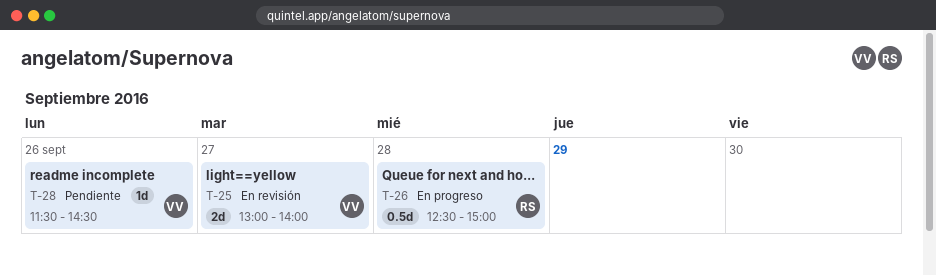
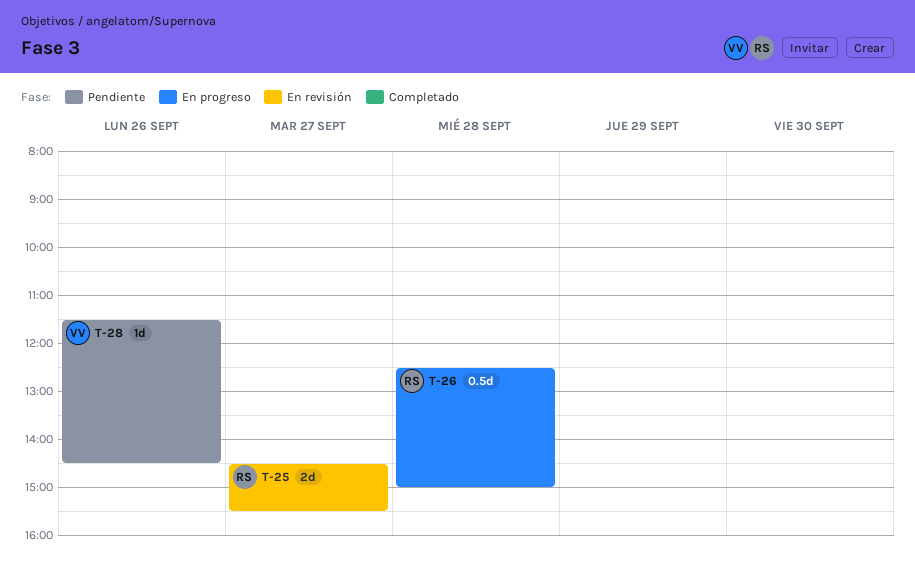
T-25, owner: VV -> RS
T-25, begins: 13:00 -> 14:30
T-25, ends: 14:00 -> 15:30

